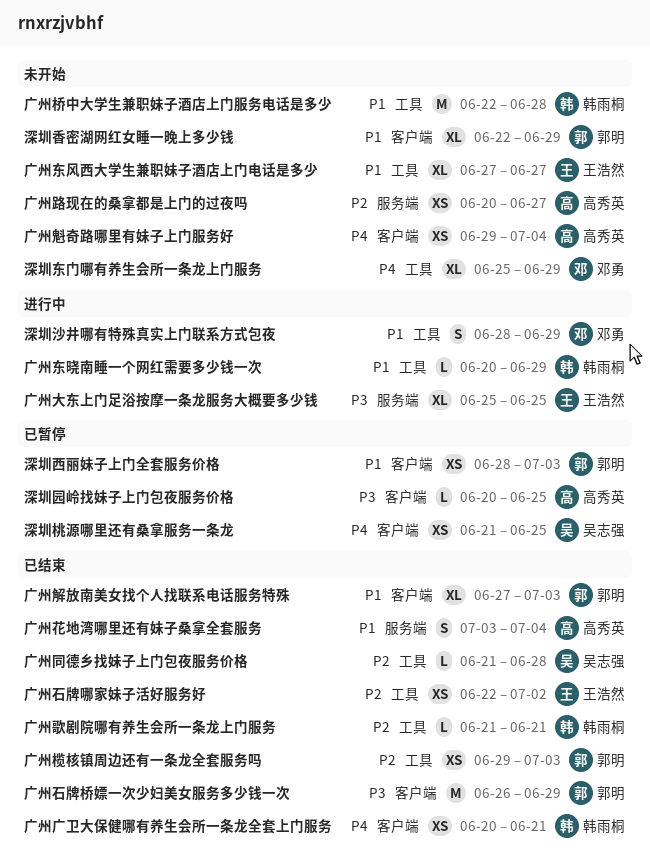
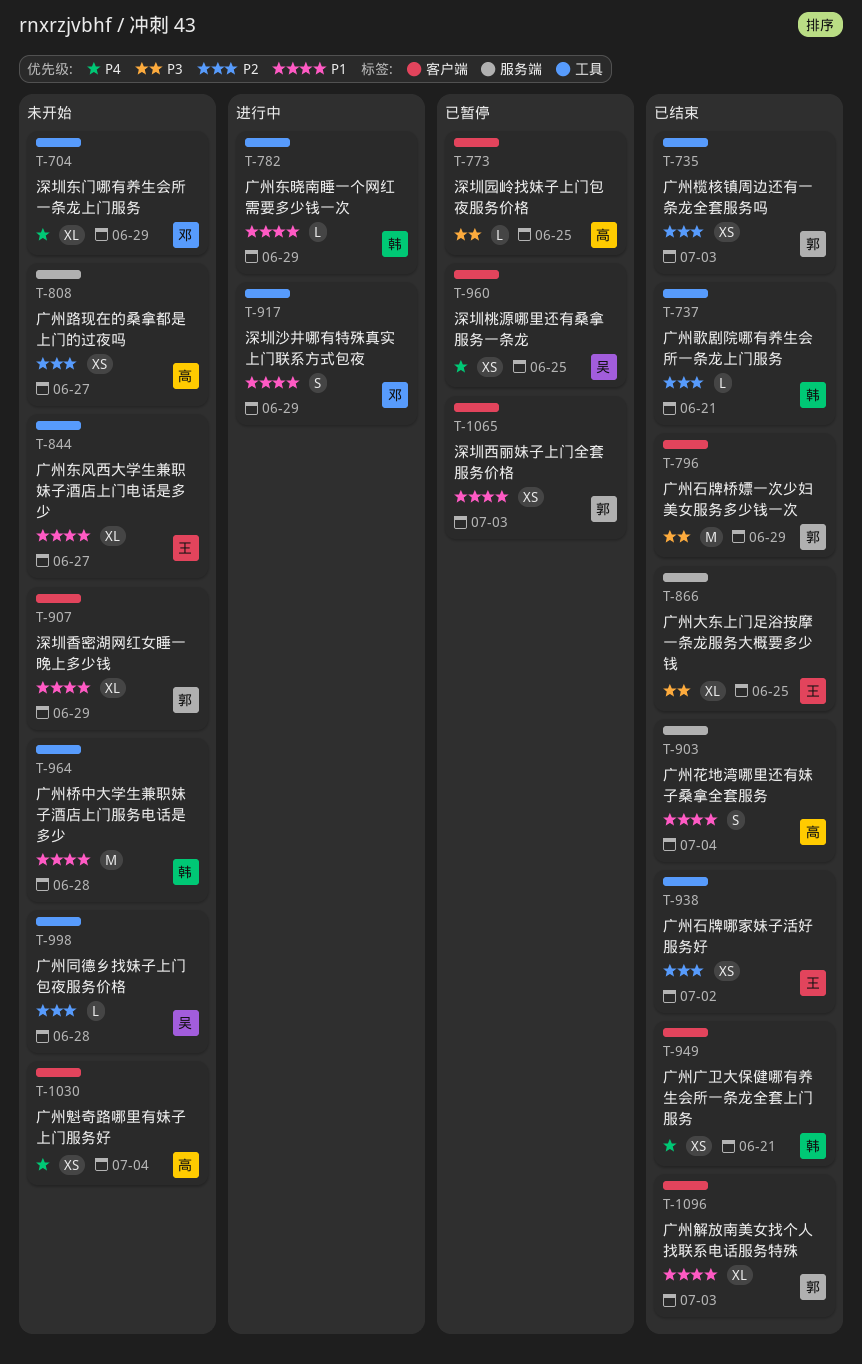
广州同德乡找妹子上门包夜服务价格, status: 已结束 -> 未开始
广州大东上门足浴按摩一条龙服务大概要多少钱, status: 进行中 -> 已结束

